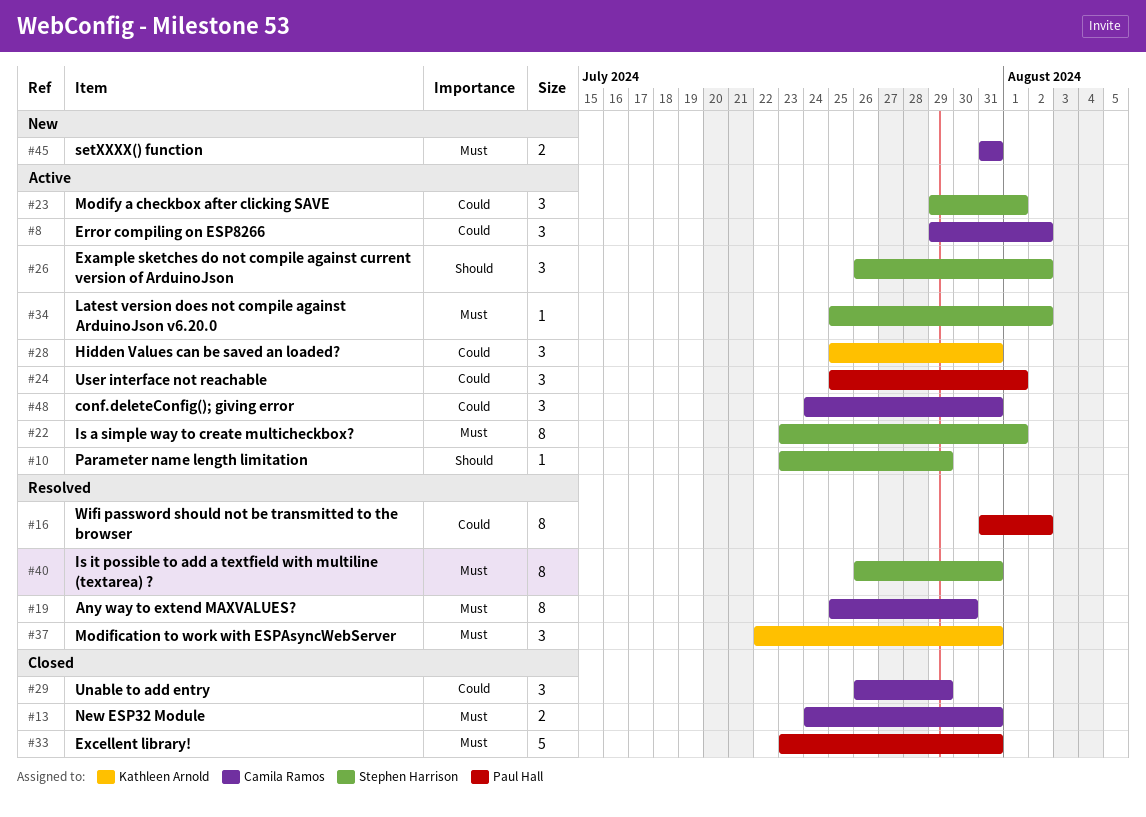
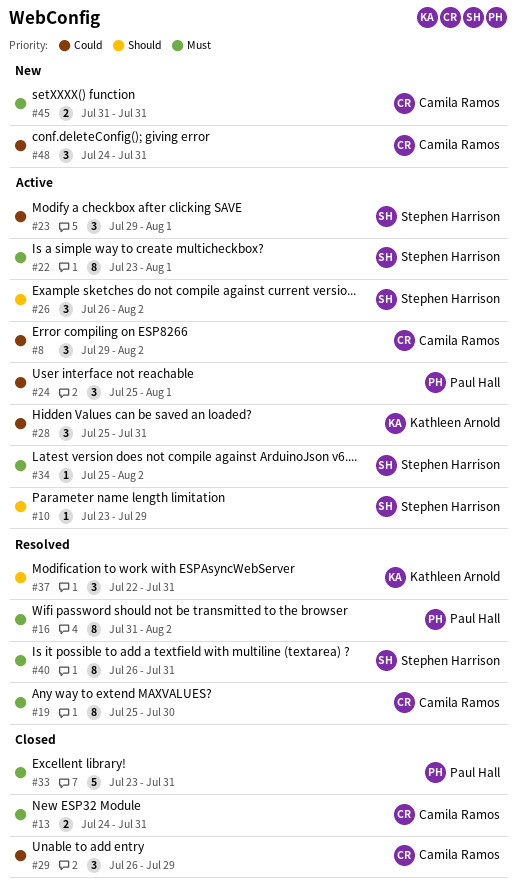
#16, priority: Could -> Must
#37, priority: Must -> Should
#48, status: Active -> New

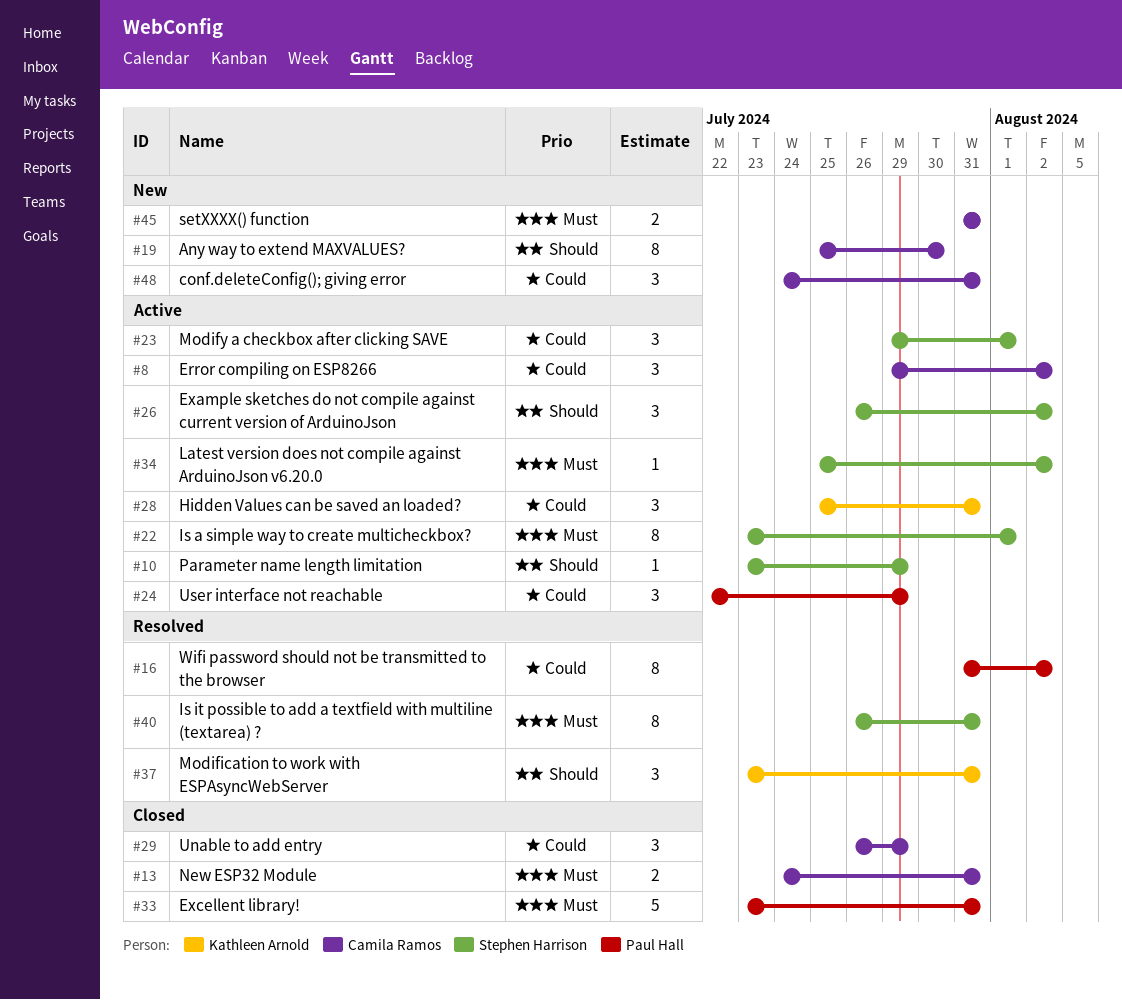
#16, priority: Must -> Could
#19, status: Resolved -> New
#19, priority: Must -> Should
#24, start: Jul 25 -> Jul 22
#24, due: Aug 1 -> Jul 29
#37, start: Jul 22 -> Jul 23

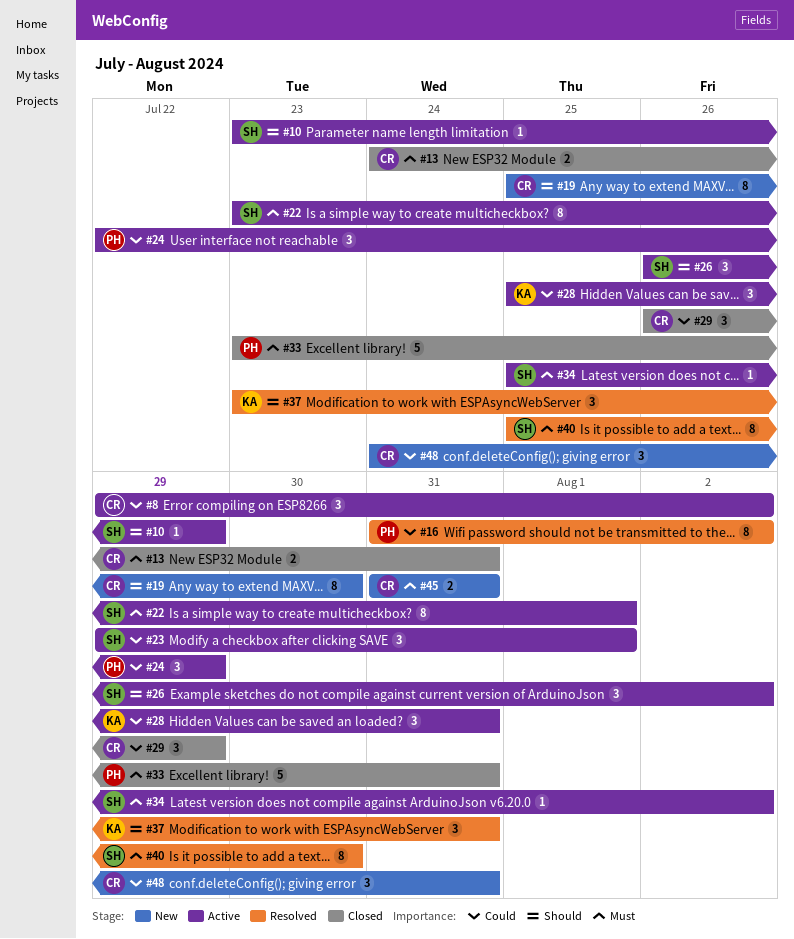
#40, start: Jul 26 -> Jul 25
#40, due: Jul 31 -> Jul 30

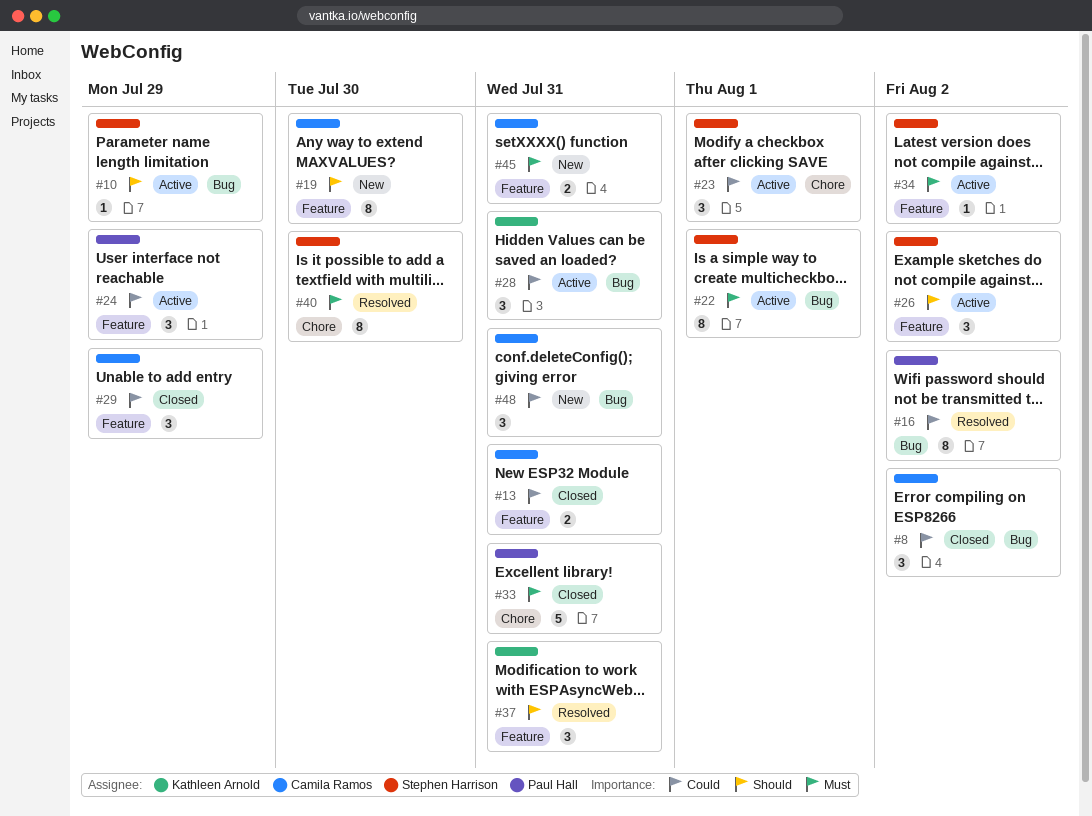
#8, status: Active -> Closed
#13, priority: Must -> Could

